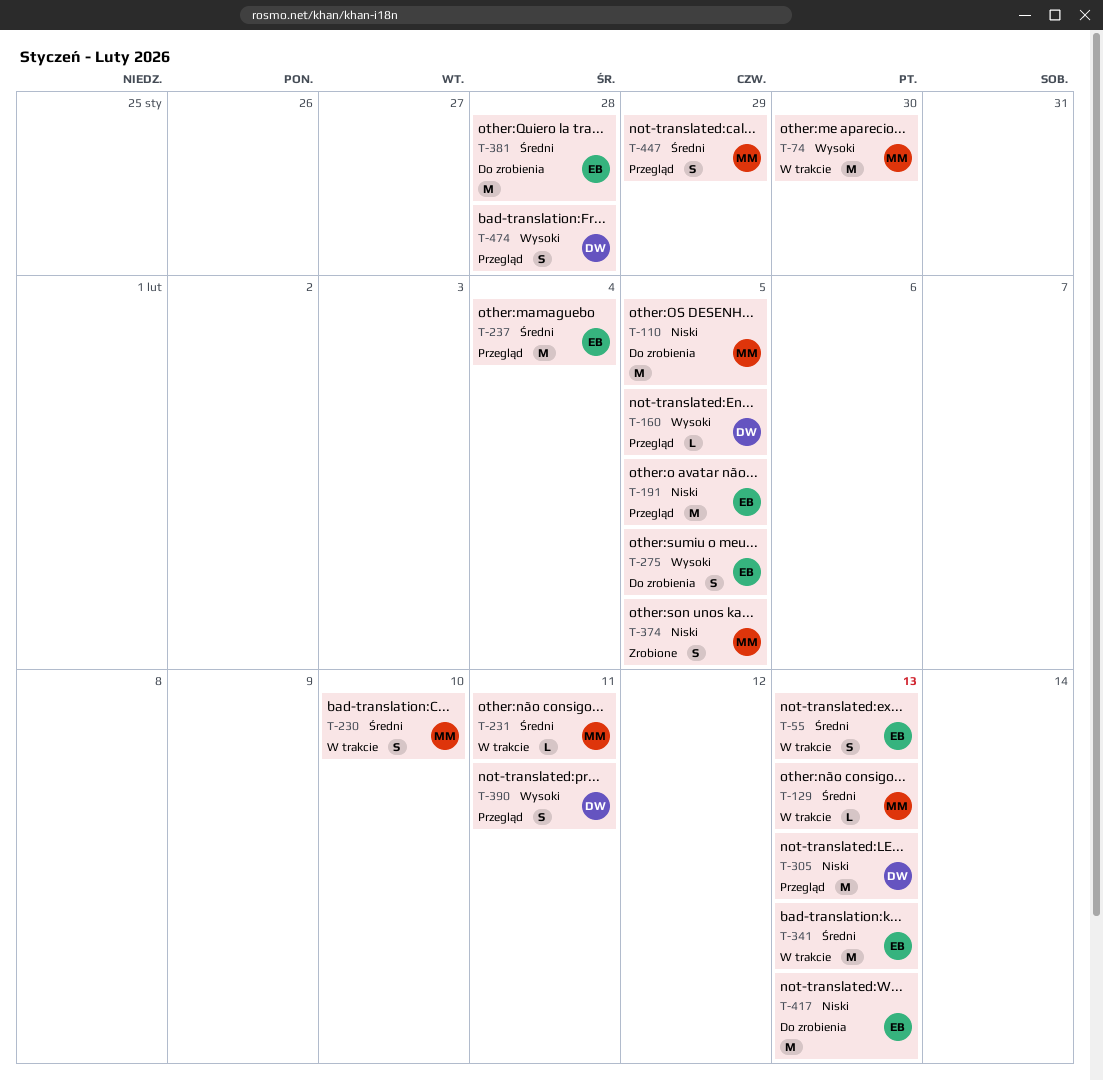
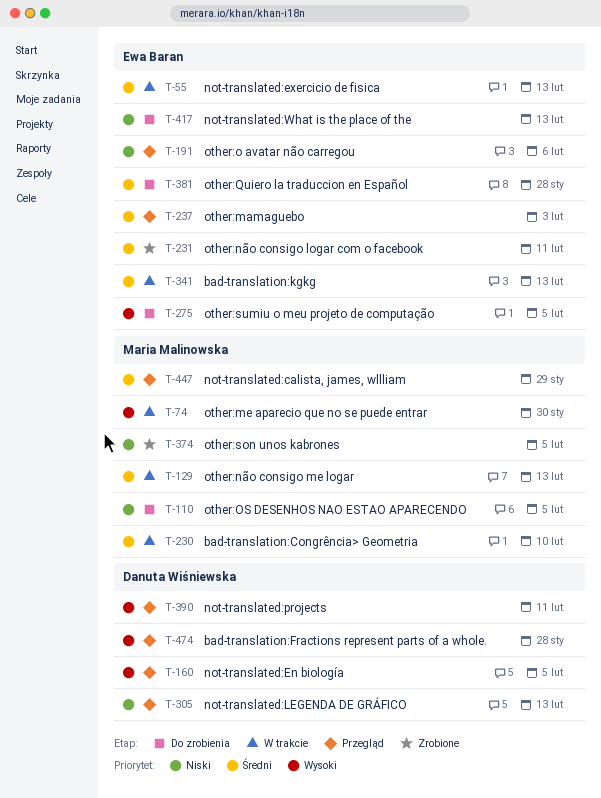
T-191, due: Feb 5 -> Feb 6
T-231, status: W trakcie -> Zrobione
T-231, owner: Maria Malinowska -> Ewa Baran
T-237, due: Feb 4 -> Feb 3

